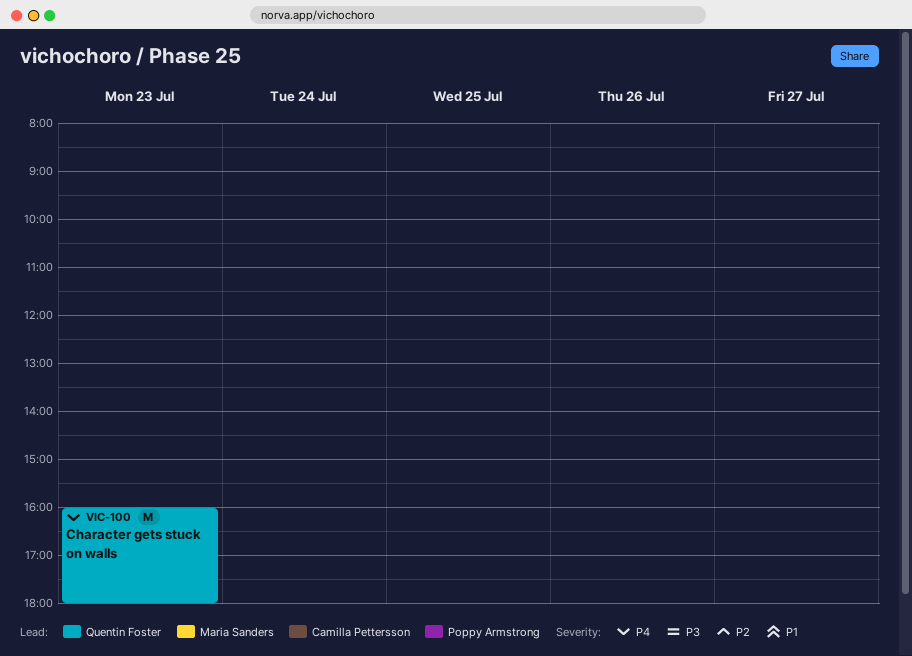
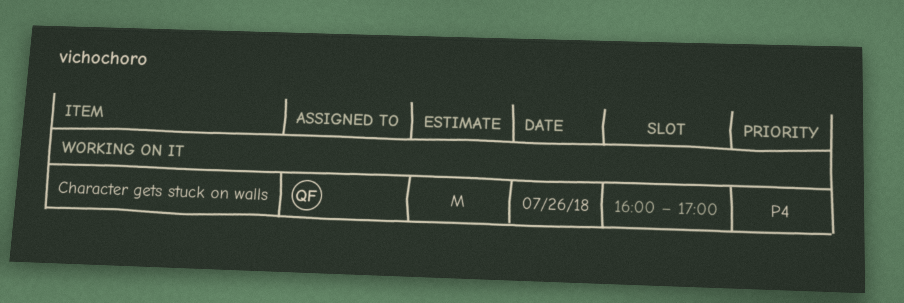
Character gets stuck on walls, day: Jul 23 -> Jul 26
Character gets stuck on walls, ends: 18:00 -> 17:00

